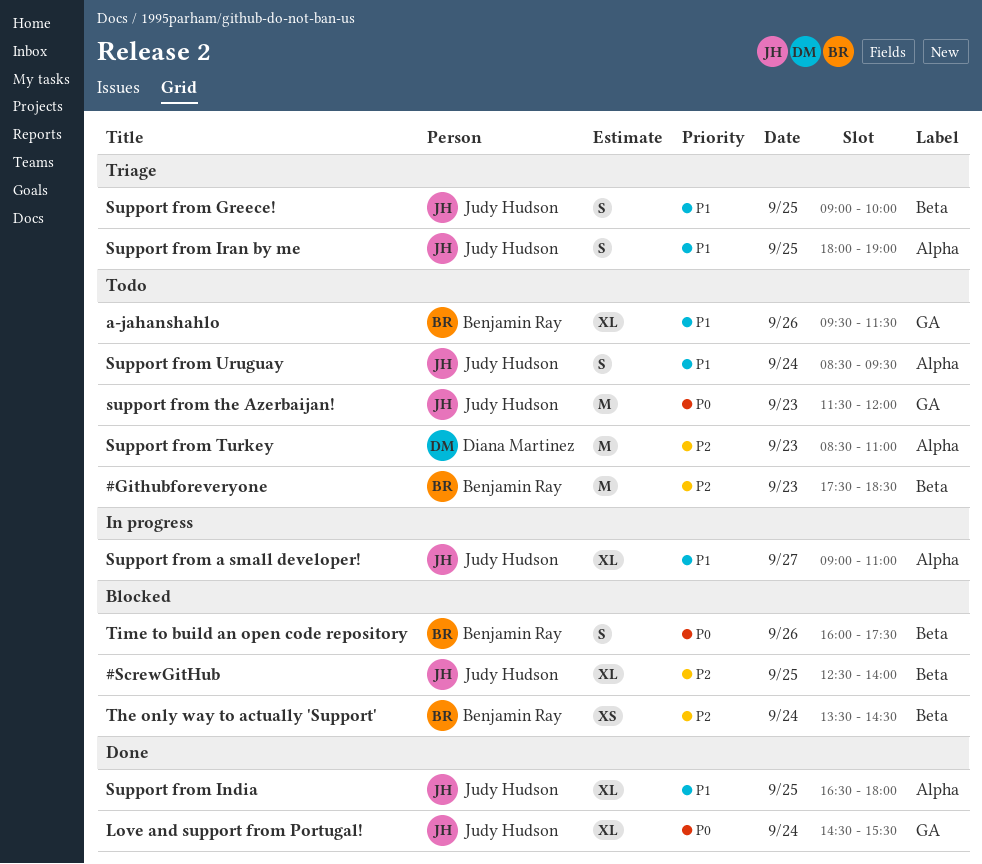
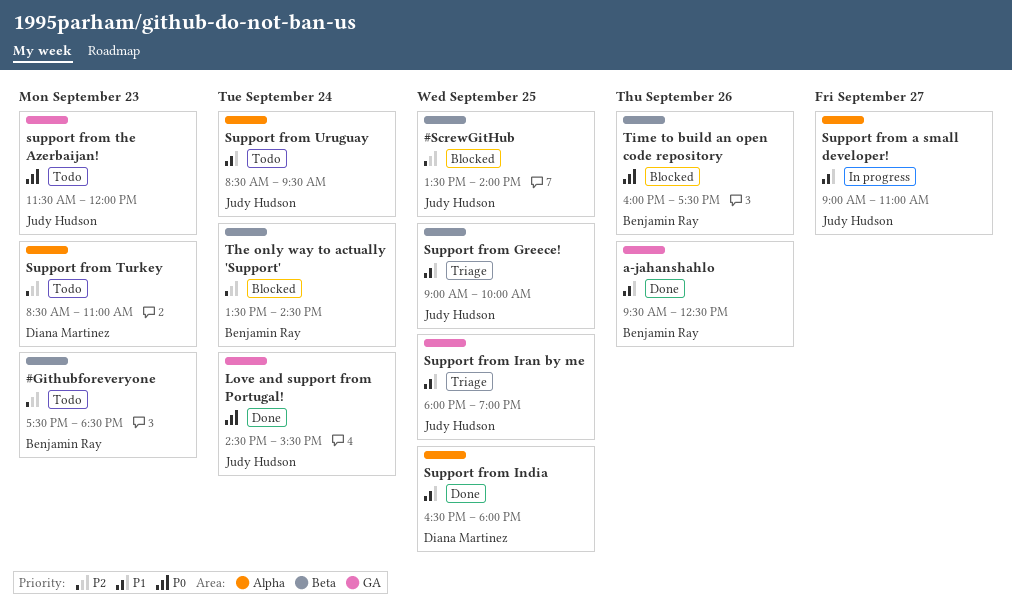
#ScrewGitHub, begins: 12:30 -> 13:30
a-jahanshahlo, status: Todo -> Done
a-jahanshahlo, ends: 11:30 -> 12:30
Support from India, owner: Judy Hudson -> Diana Martinez
Support from Iran by me, label: Alpha -> GA

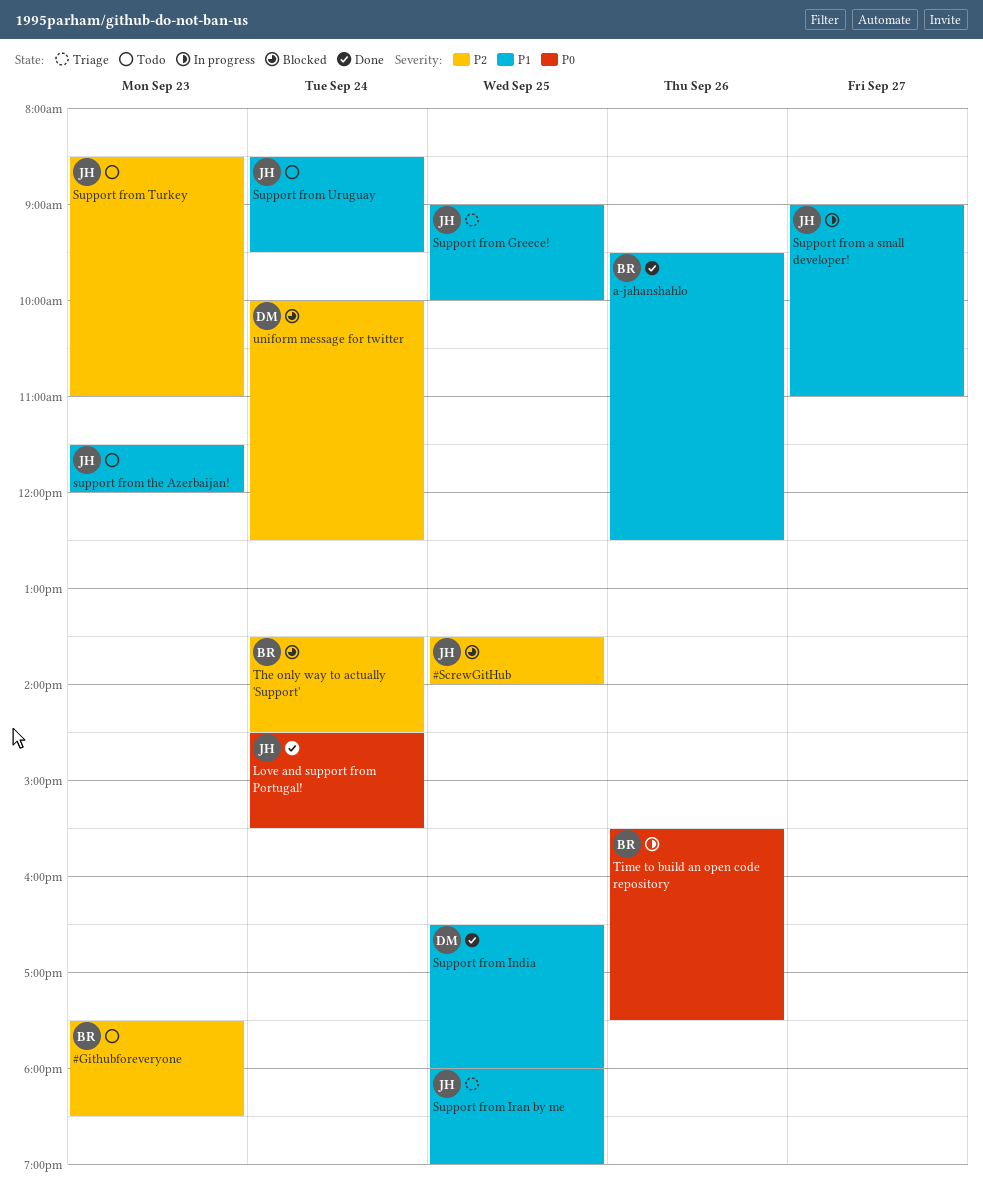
support from the Azerbaijan!, priority: P0 -> P1
Support from Turkey, owner: Diana Martinez -> Judy Hudson
Time to build an open code repository, status: Blocked -> In progress
Time to build an open code repository, begins: 16:00 -> 15:30
uniform message for twitter: none -> present

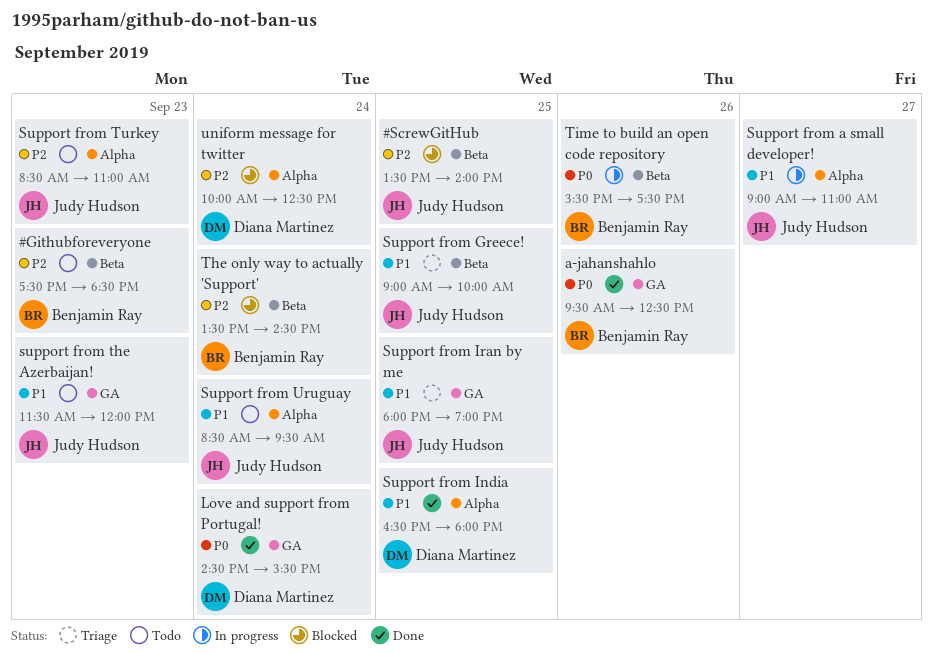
a-jahanshahlo, priority: P1 -> P0
Love and support from Portugal!, owner: Judy Hudson -> Diana Martinez

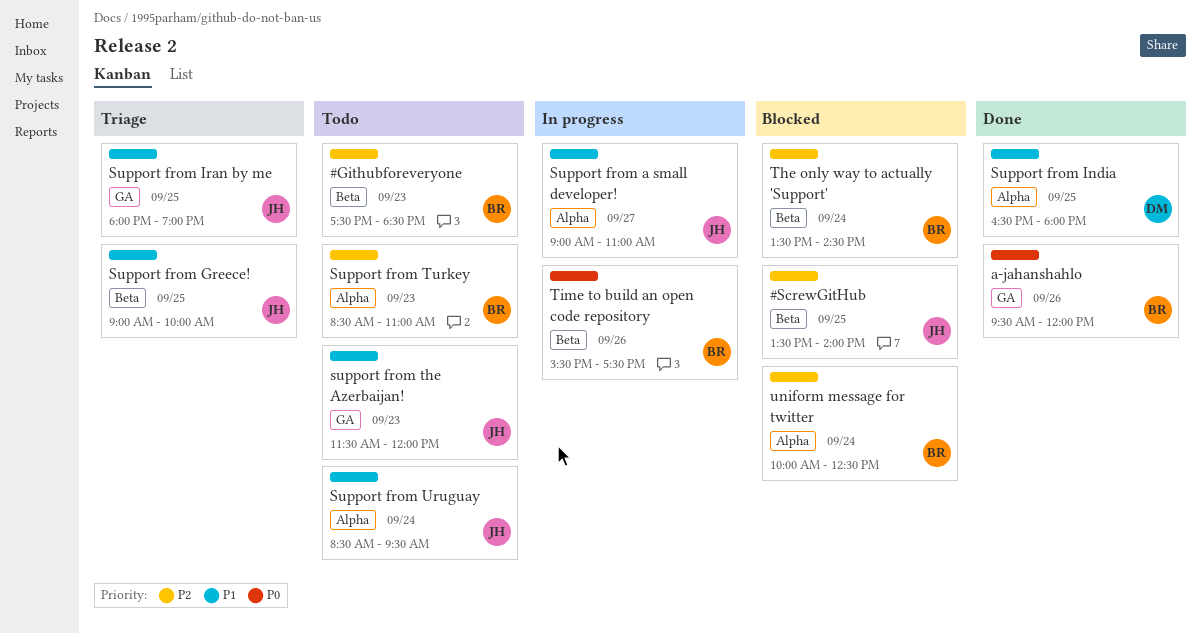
a-jahanshahlo, ends: 12:30 -> 12:00
Love and support from Portugal!: present -> none
Support from Turkey, owner: Judy Hudson -> Benjamin Ray
uniform message for twitter, owner: Diana Martinez -> Benjamin Ray

